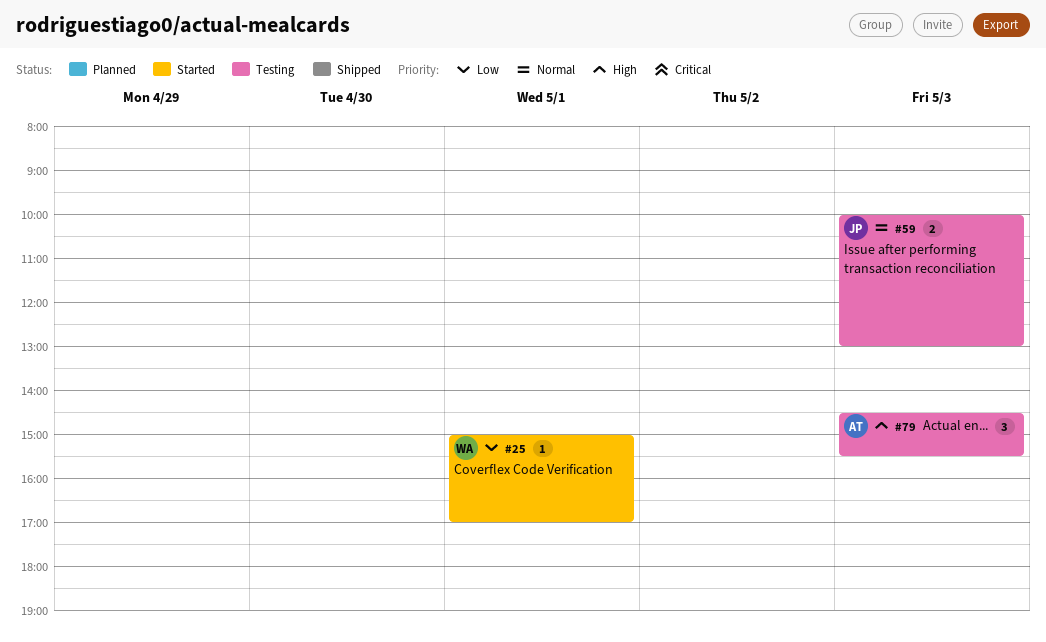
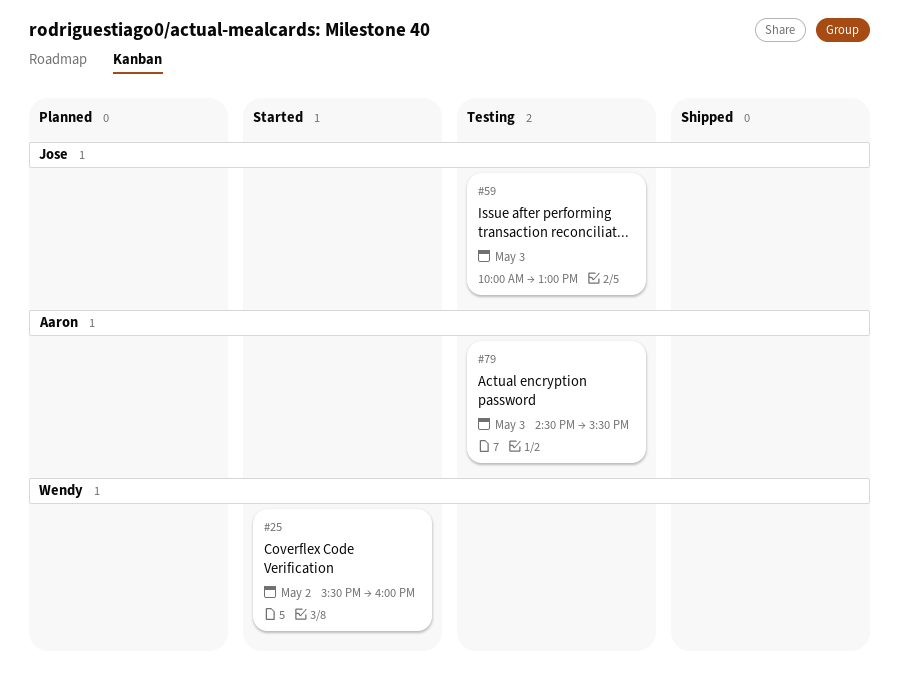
#25, day: May 1 -> May 2
#25, begins: 15:00 -> 15:30
#25, ends: 17:00 -> 16:00

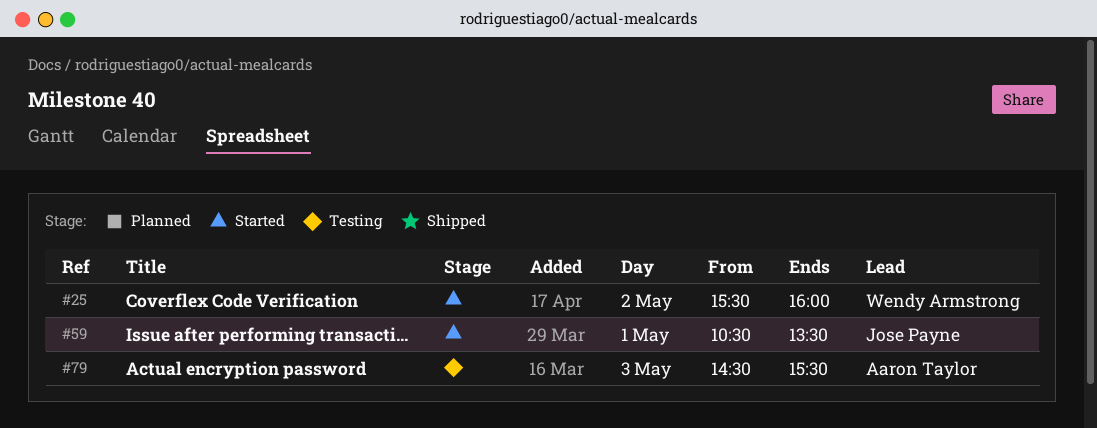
#59, status: Testing -> Started
#59, day: May 3 -> May 1
#59, begins: 10:00 -> 10:30
#59, ends: 13:00 -> 13:30

